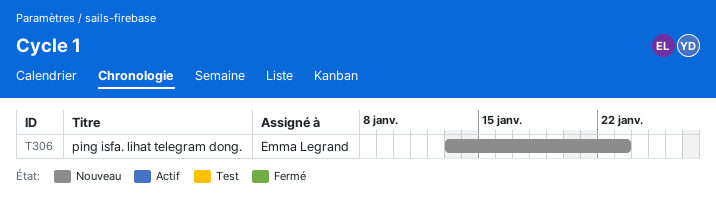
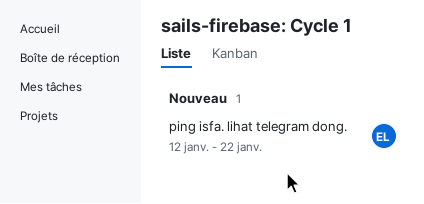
ping isfa. lihat telegram dong., start: Jan 13 -> Jan 12
ping isfa. lihat telegram dong., due: Jan 23 -> Jan 22

